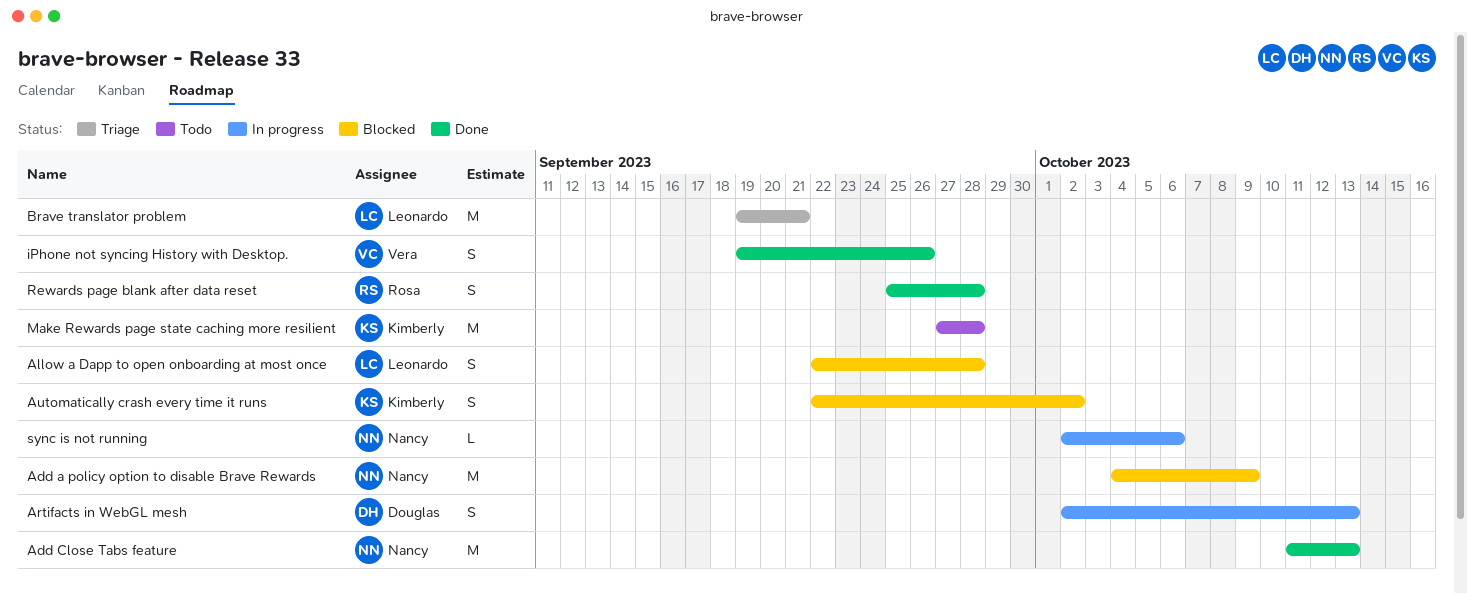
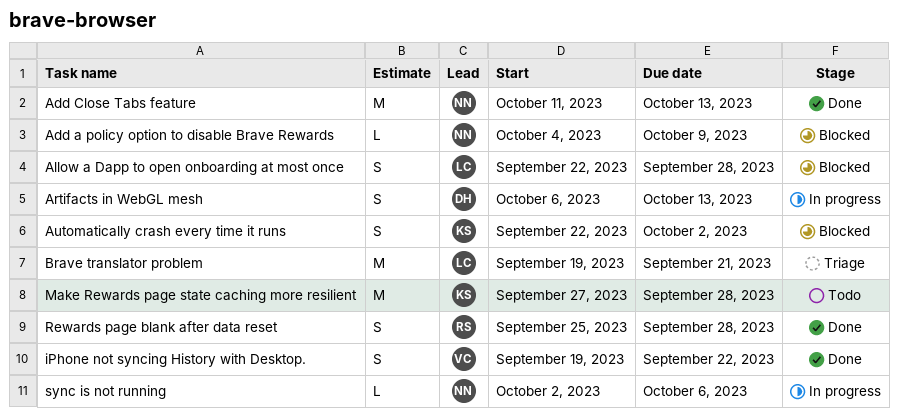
Add a policy option to disable Brave Rewards, estimate: M -> L
Artifacts in WebGL mesh, start: Oct 2 -> Oct 6
iPhone not syncing History with Desktop., due: Sep 26 -> Sep 22

